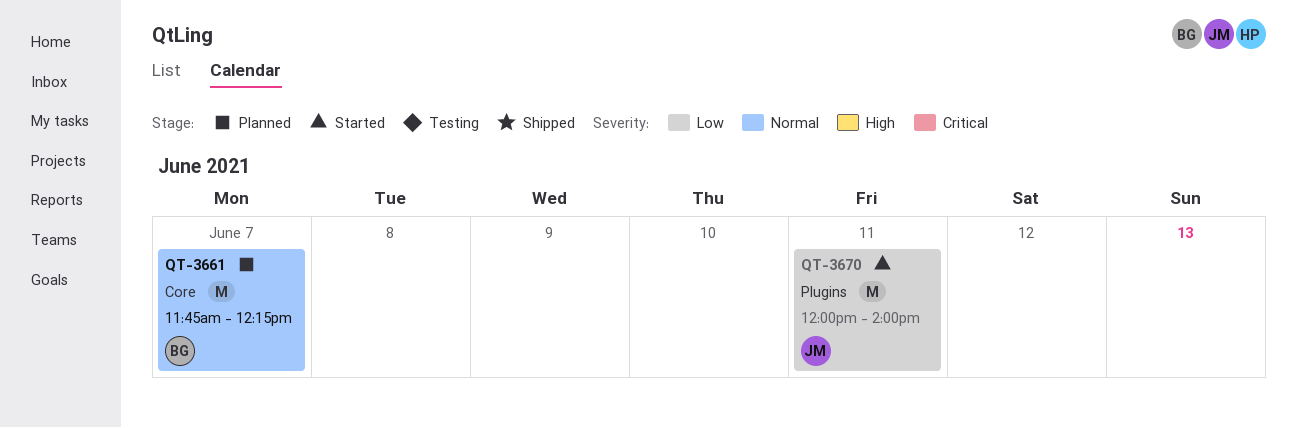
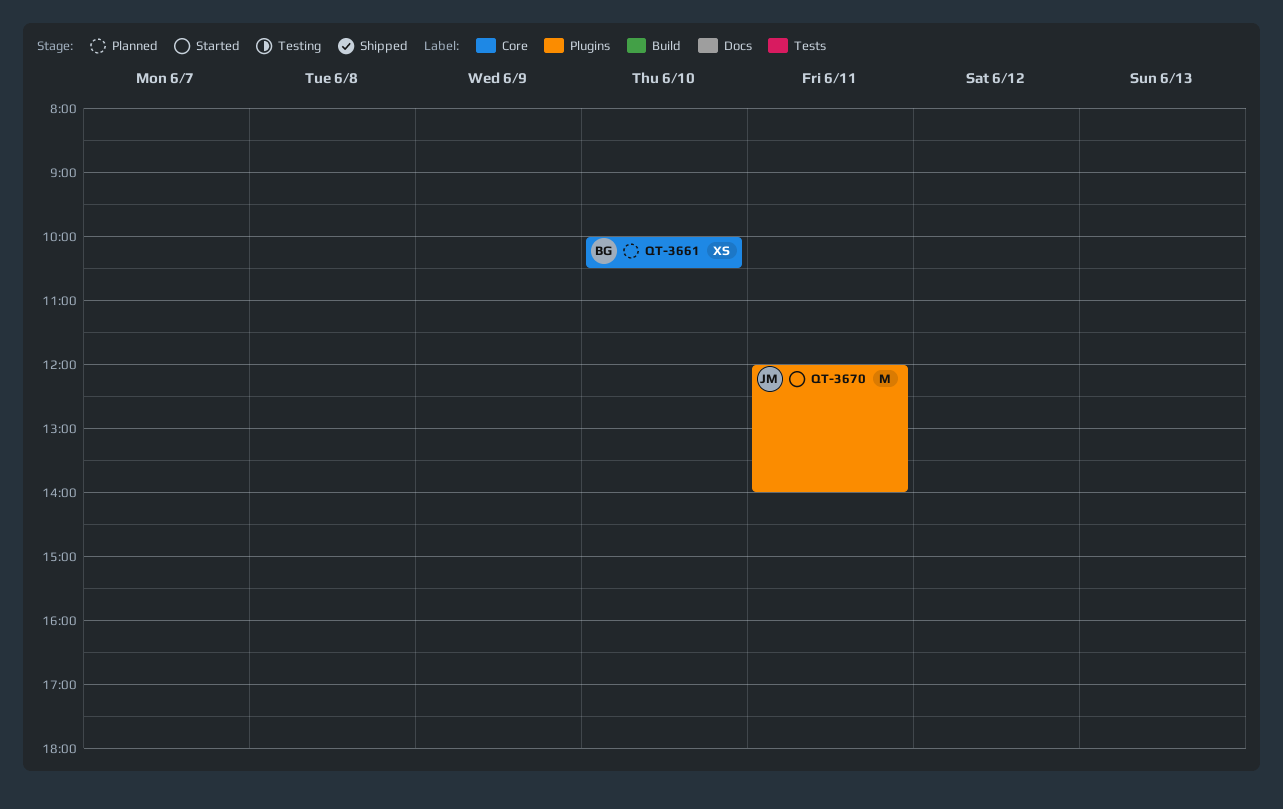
QT-3661, estimate: M -> XS
QT-3661, day: Jun 7 -> Jun 10
QT-3661, begins: 11:45 -> 10:00
QT-3661, ends: 12:15 -> 10:30

